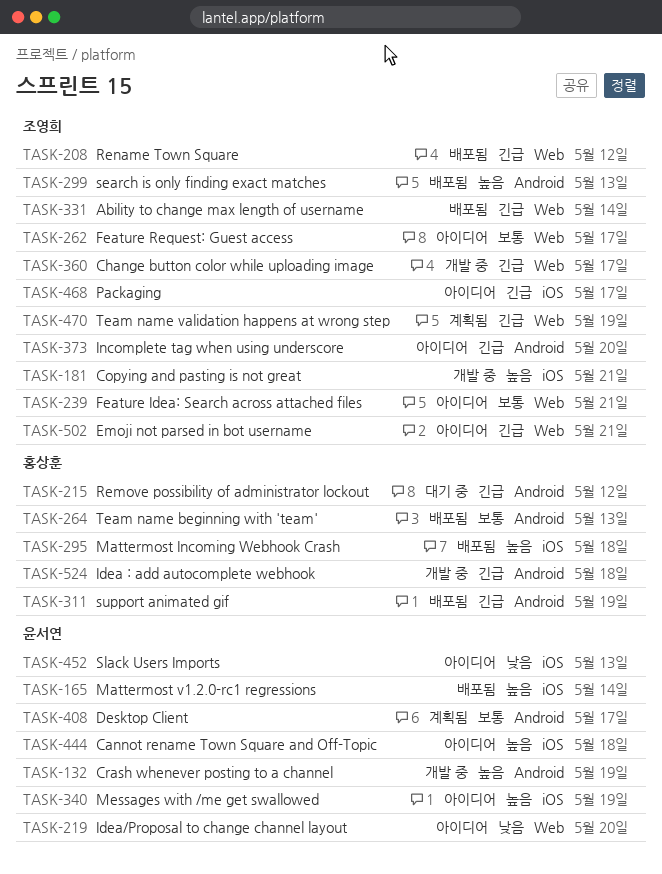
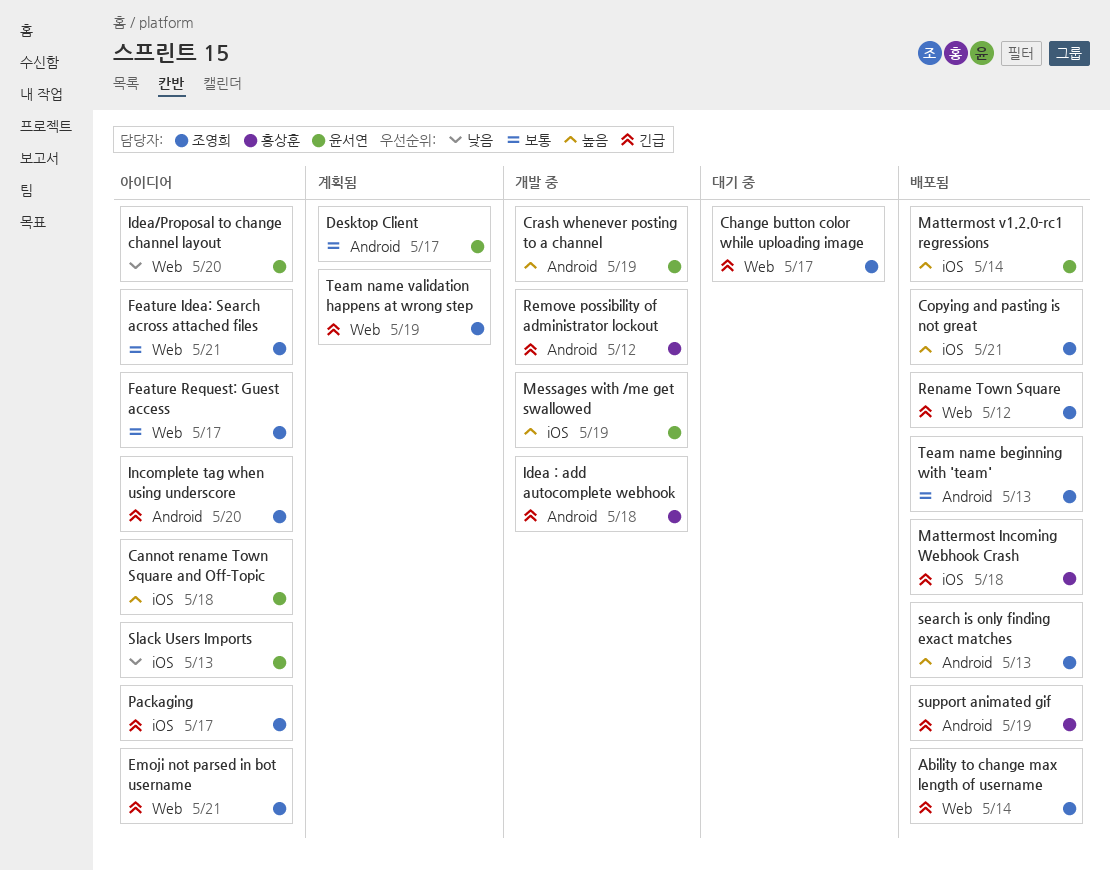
Change button color while uploading image, status: 개발 중 -> 대기 중
Copying and pasting is not great, status: 개발 중 -> 배포됨
Mattermost Incoming Webhook Crash, priority: 높음 -> 긴급
Messages with /me get swallowed, status: 아이디어 -> 개발 중
Remove possibility of administrator lockout, status: 대기 중 -> 개발 중
Team name beginning with 'team', owner: 홍상훈 -> 조영희

